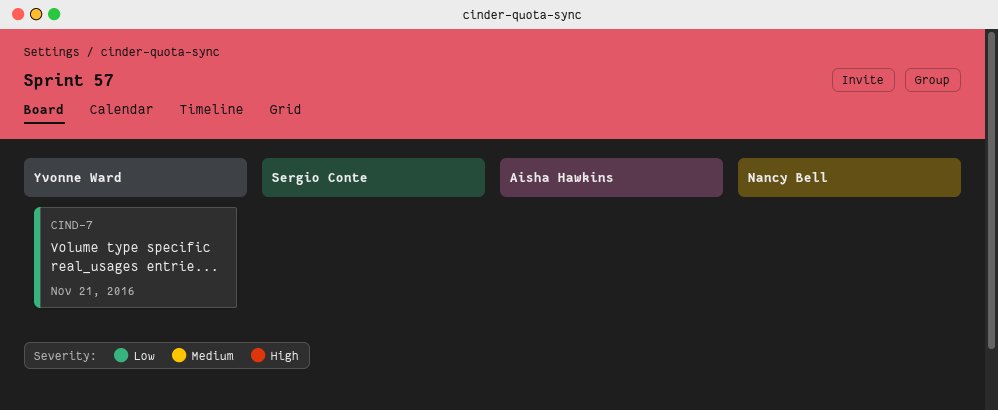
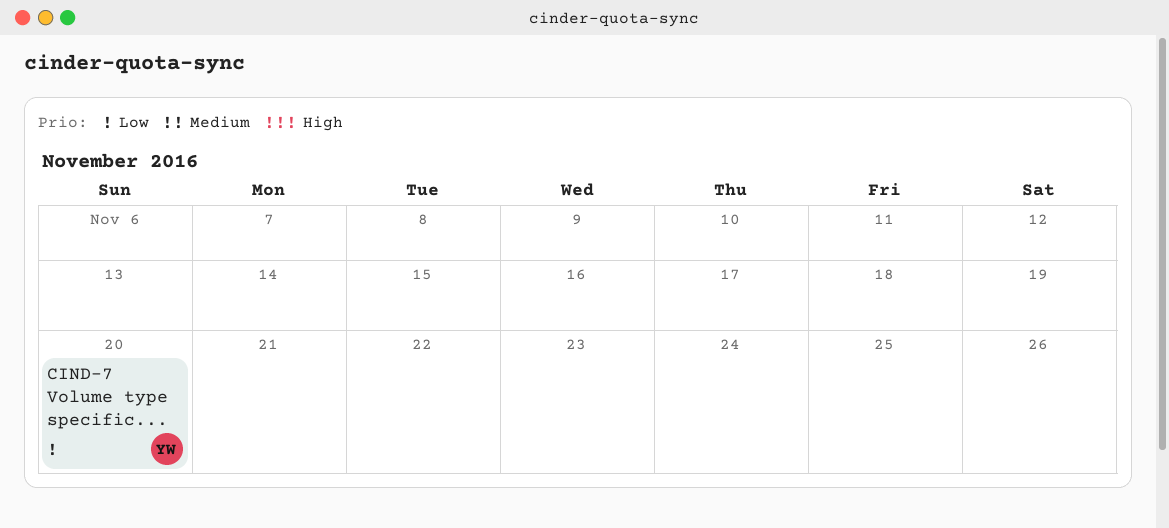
CIND-7, due: Nov 21 -> Nov 20

